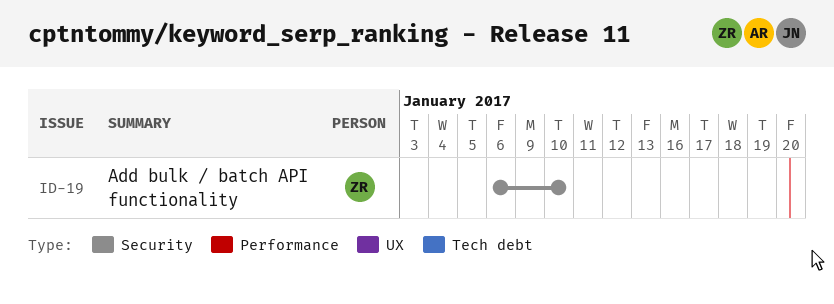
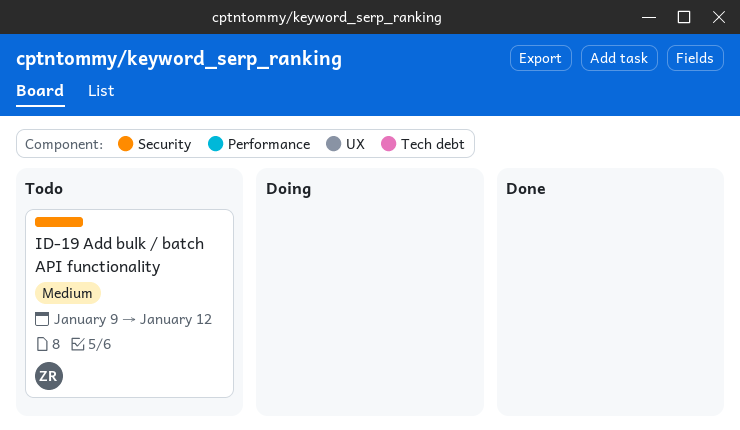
ID-19, start: Jan 6 -> Jan 9
ID-19, due: Jan 10 -> Jan 12

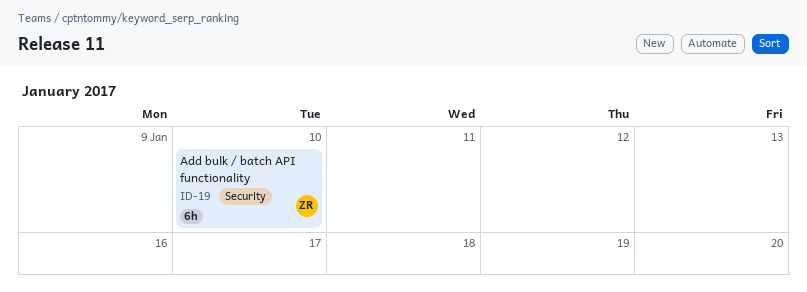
ID-19, due: Jan 12 -> Jan 10

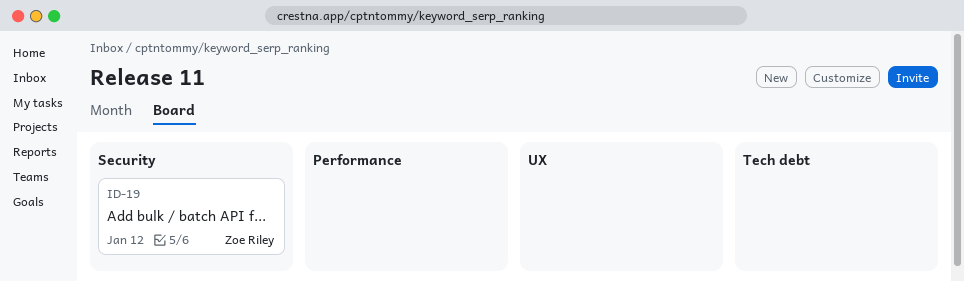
ID-19, due: Jan 10 -> Jan 12

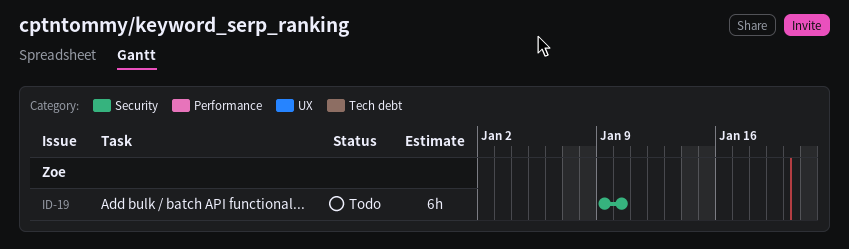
ID-19, due: Jan 12 -> Jan 10

